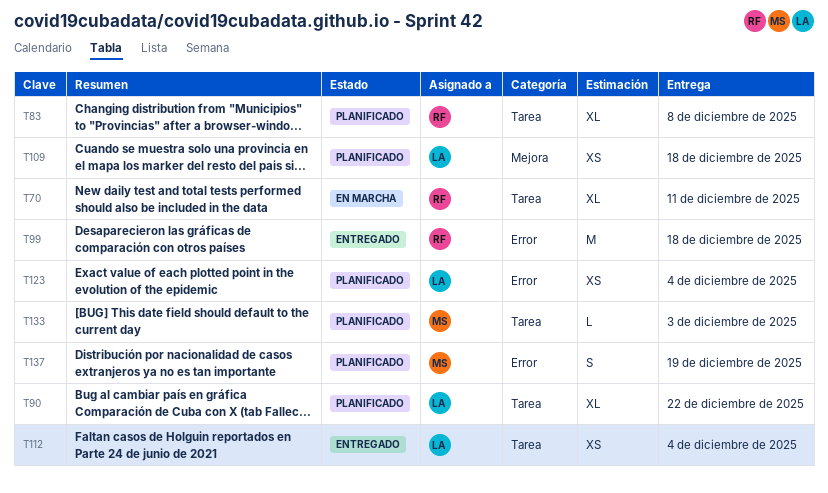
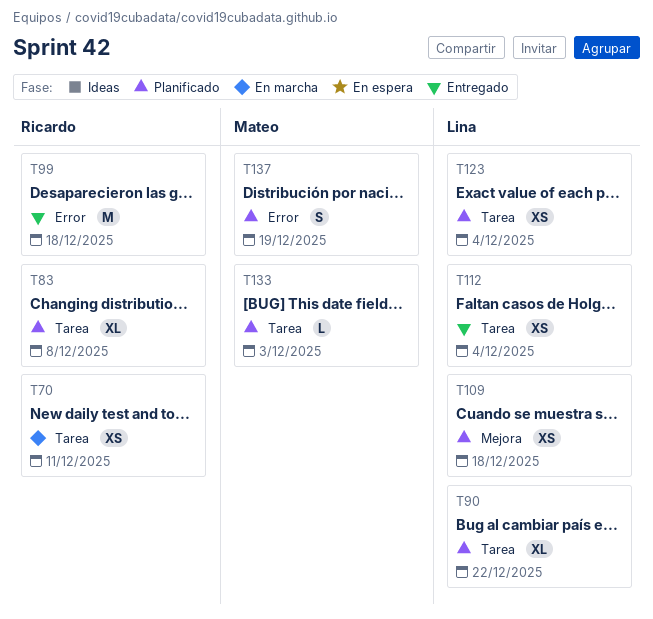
T70, estimate: XL -> XS
T123, label: Error -> Tarea

